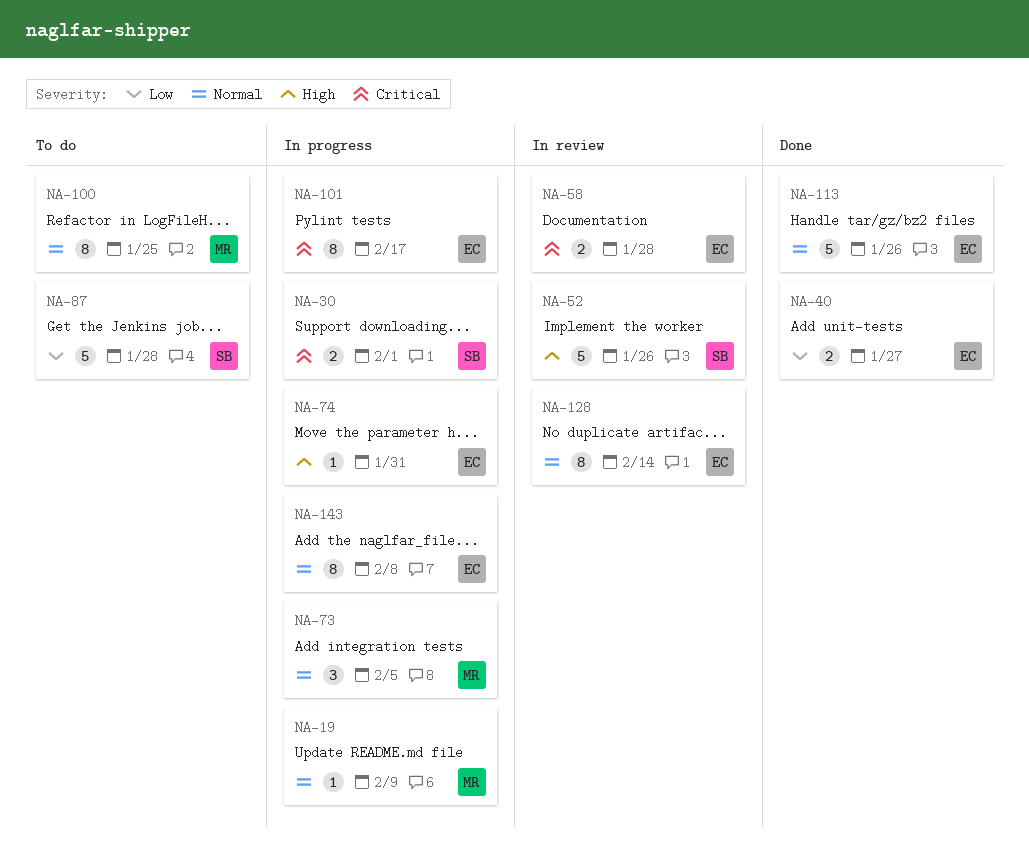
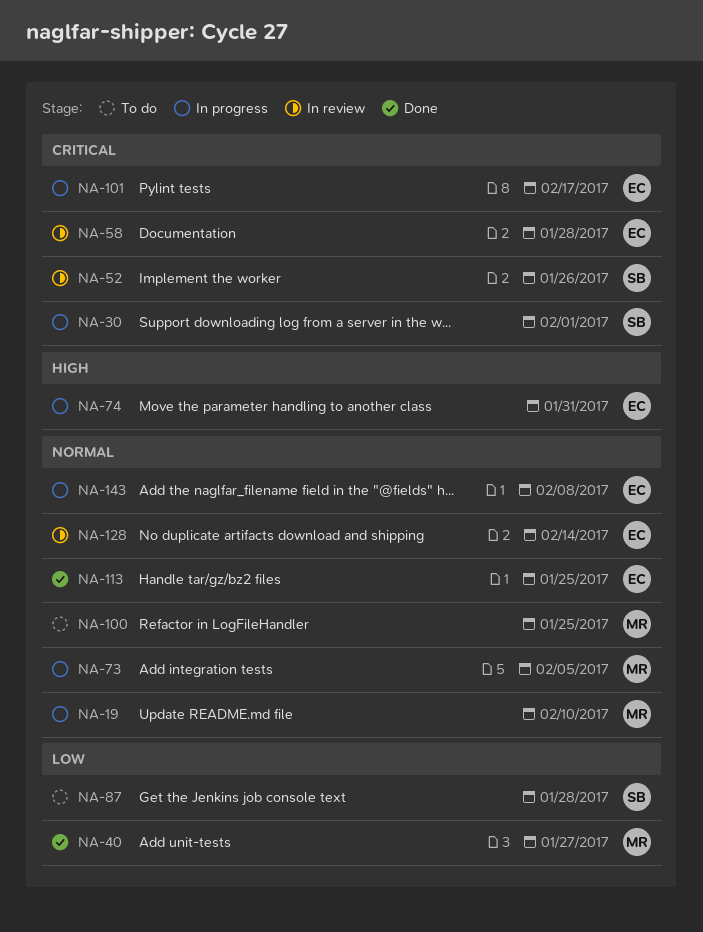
NA-19, due: Feb 9 -> Feb 10
NA-40, owner: EC -> MR
NA-52, priority: High -> Critical
NA-113, due: Jan 26 -> Jan 25

